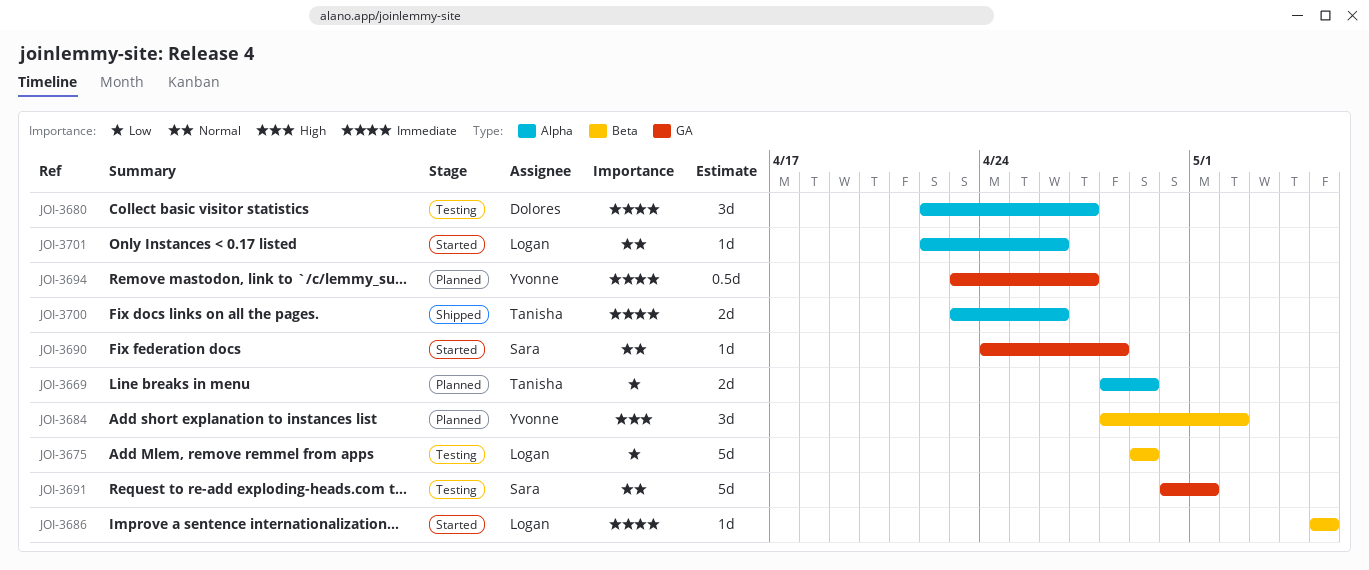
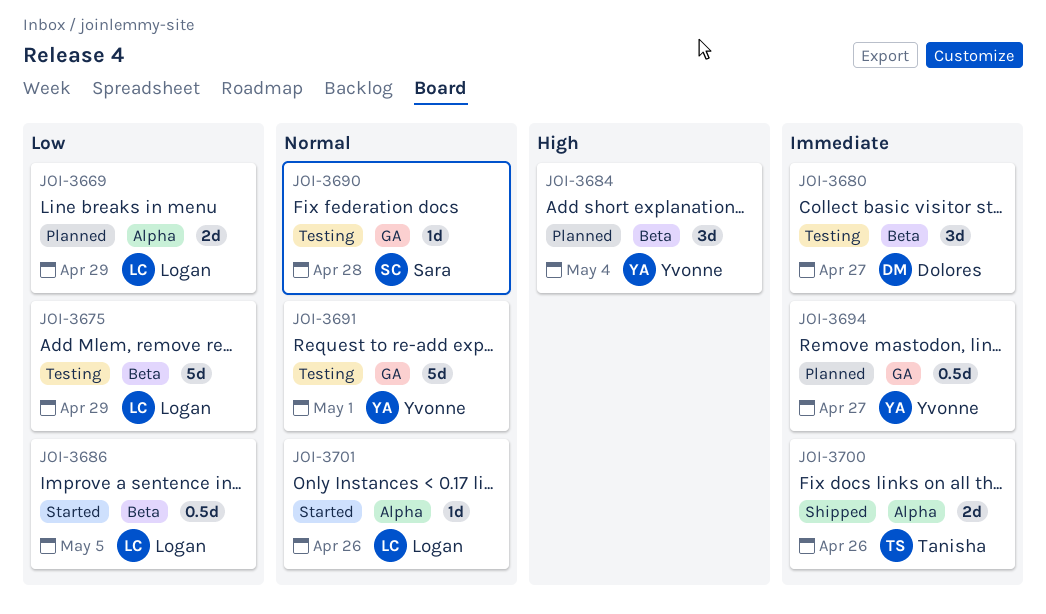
JOI-3669, owner: Tanisha -> Logan
JOI-3680, label: Alpha -> Beta
JOI-3684, due: May 2 -> May 4
JOI-3686, priority: Immediate -> Low
JOI-3686, estimate: 1d -> 0.5d
JOI-3690, status: Started -> Testing
JOI-3691, owner: Sara -> Yvonne

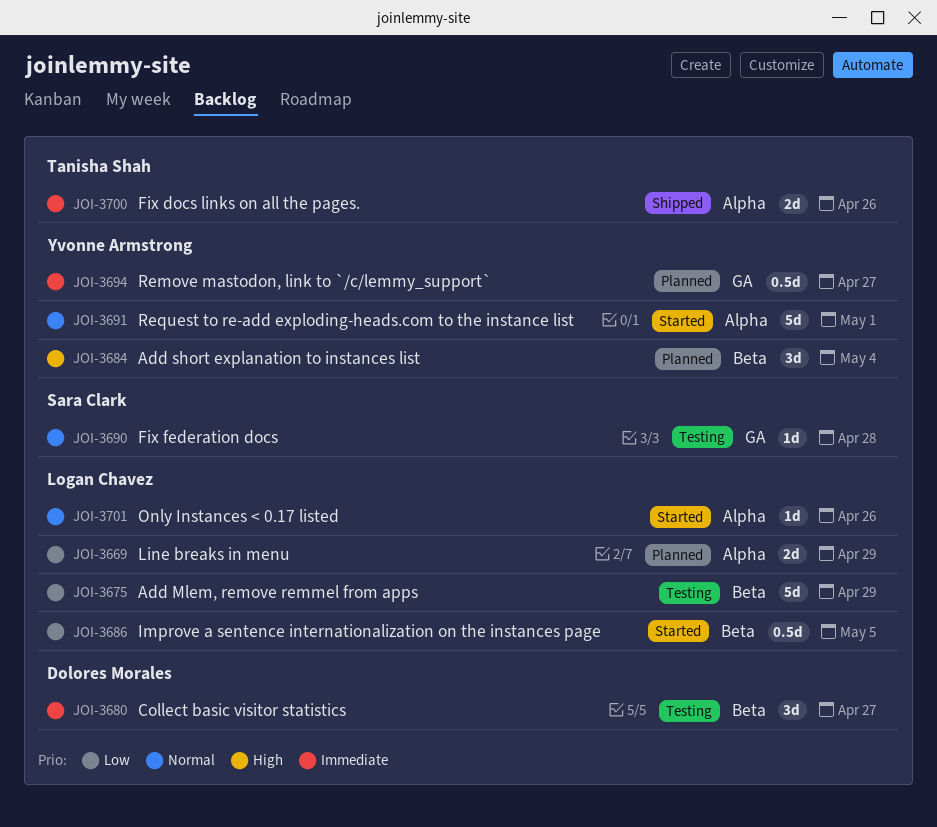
JOI-3691, status: Testing -> Started
JOI-3691, label: GA -> Alpha

